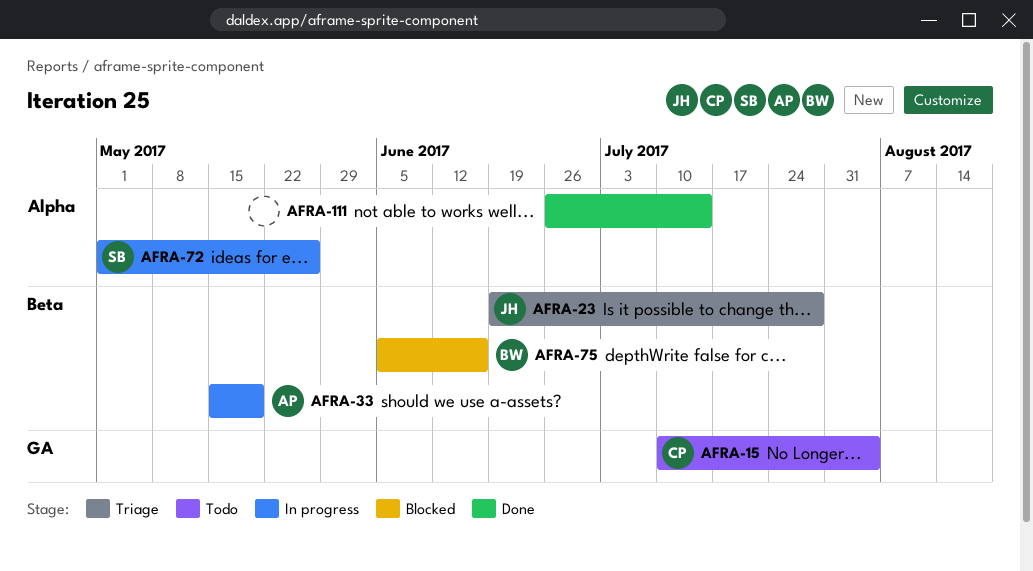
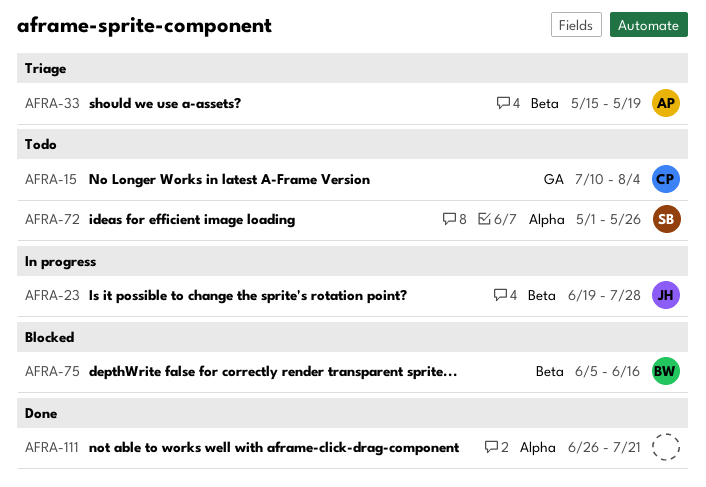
AFRA-23, status: Triage -> In progress
AFRA-33, status: In progress -> Triage
AFRA-72, status: In progress -> Todo
AFRA-111, due: Jul 14 -> Jul 21

